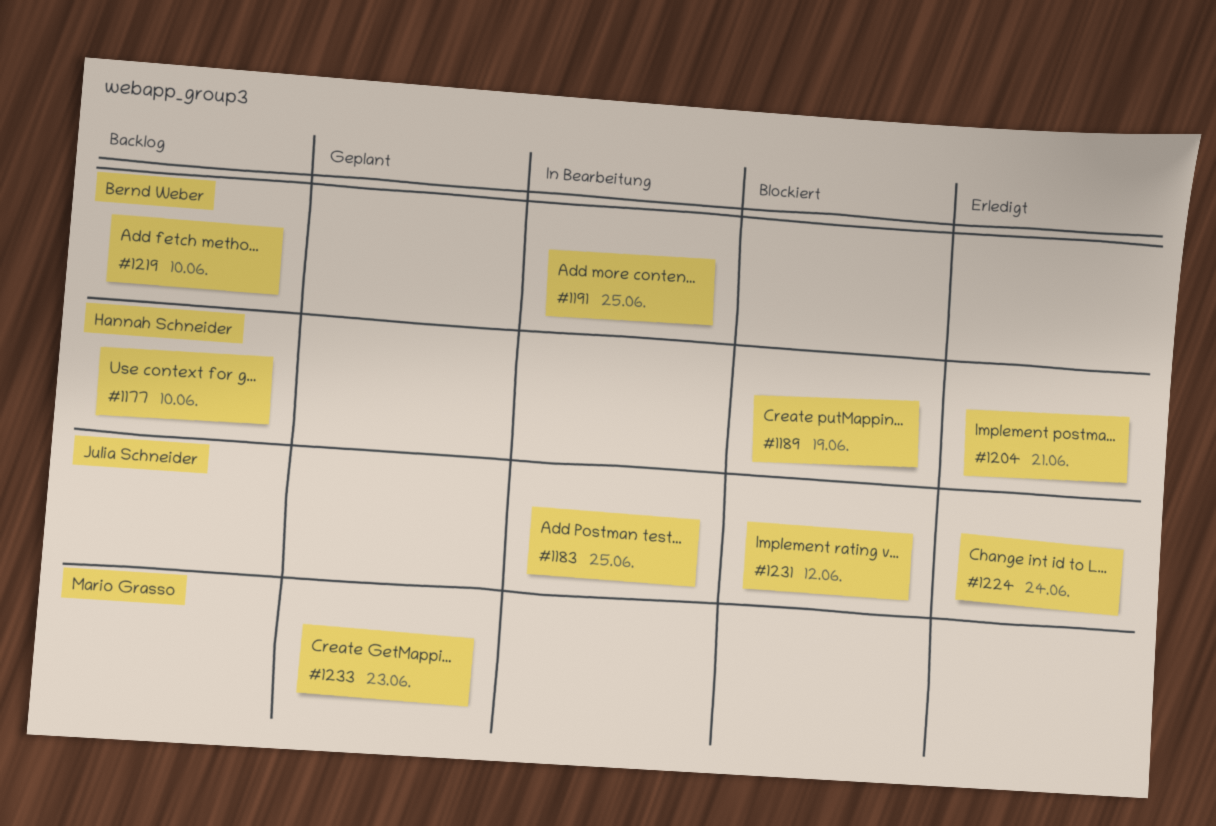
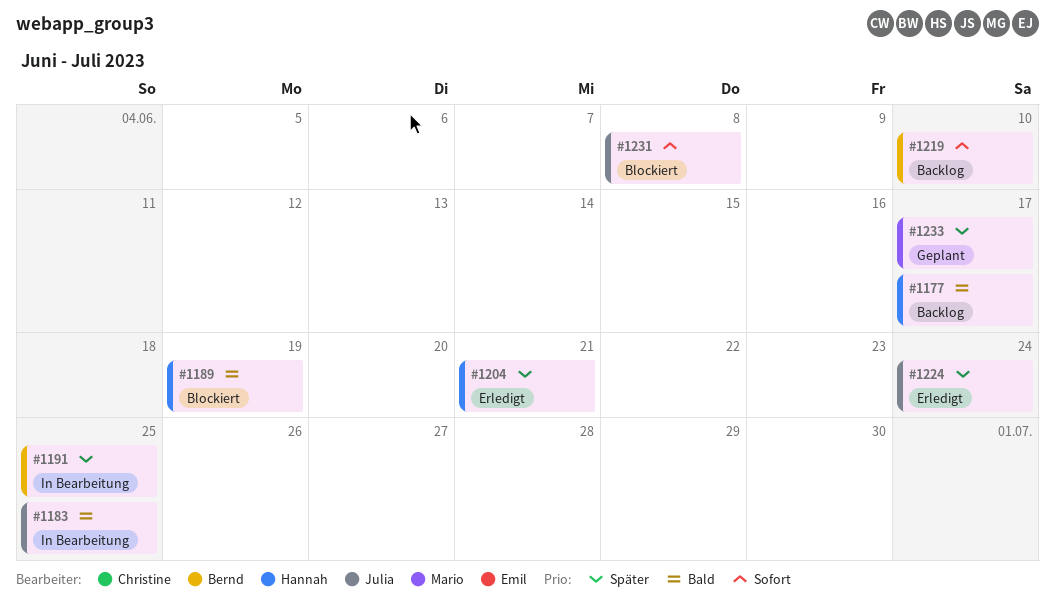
#1177, due: Jun 10 -> Jun 17
#1231, due: Jun 12 -> Jun 8
#1233, due: Jun 23 -> Jun 17

